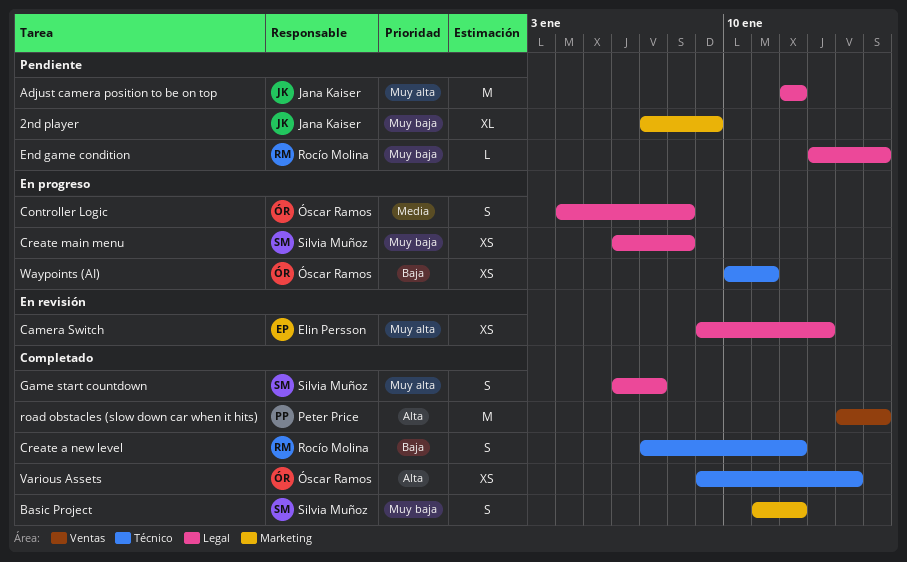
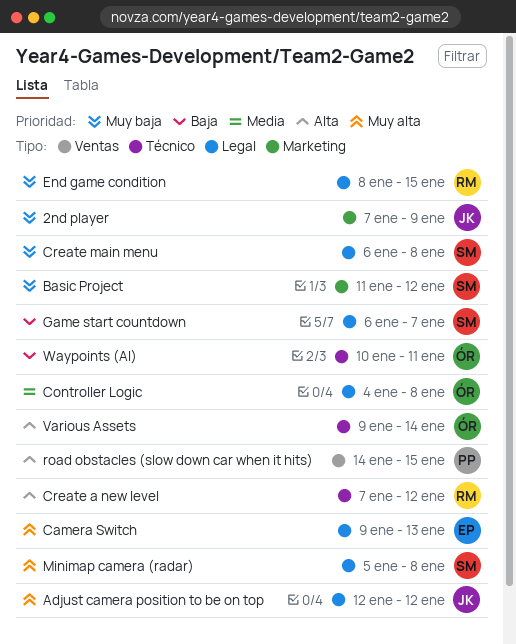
Create a new level, priority: Baja -> Alta
End game condition, start: Jan 13 -> Jan 8
Game start countdown, priority: Muy alta -> Baja
Minimap camera (radar): none -> present

